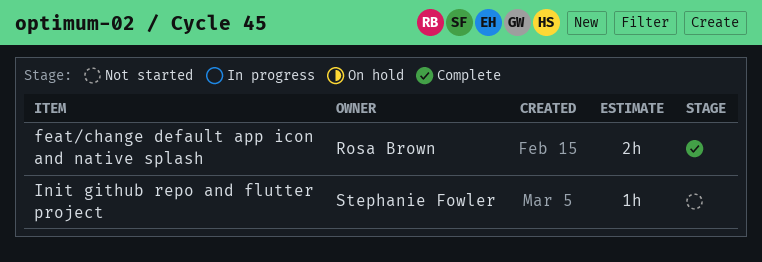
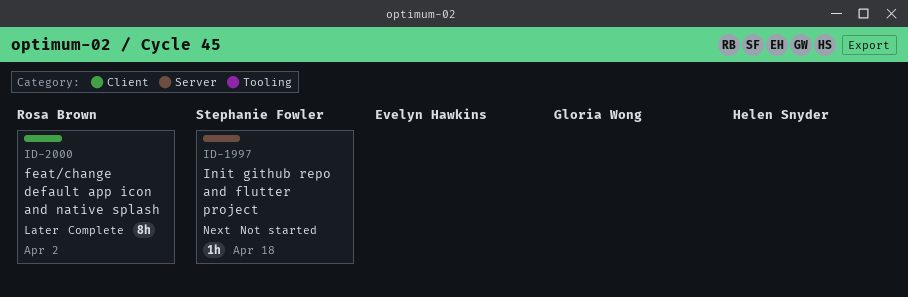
feat/change default app icon and native splash, estimate: 2h -> 8h

